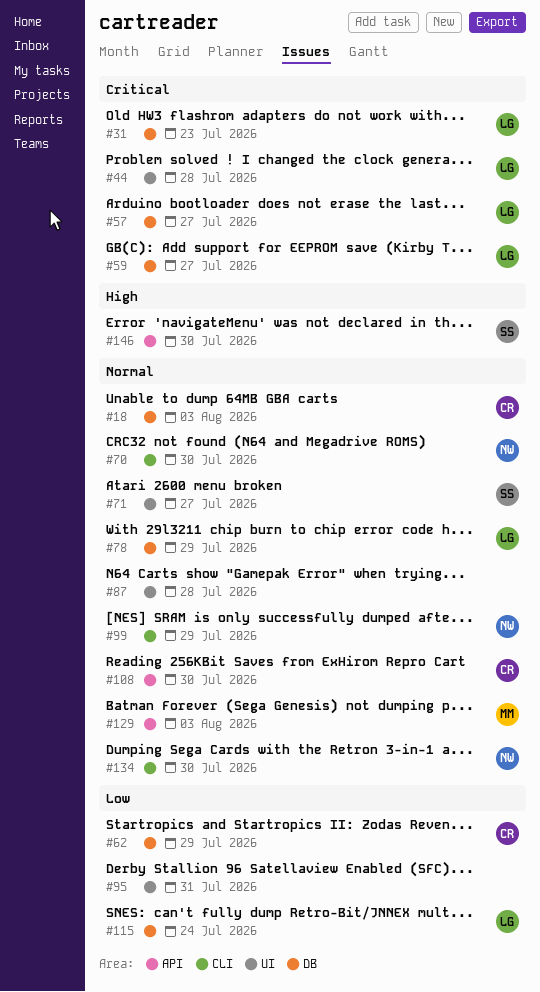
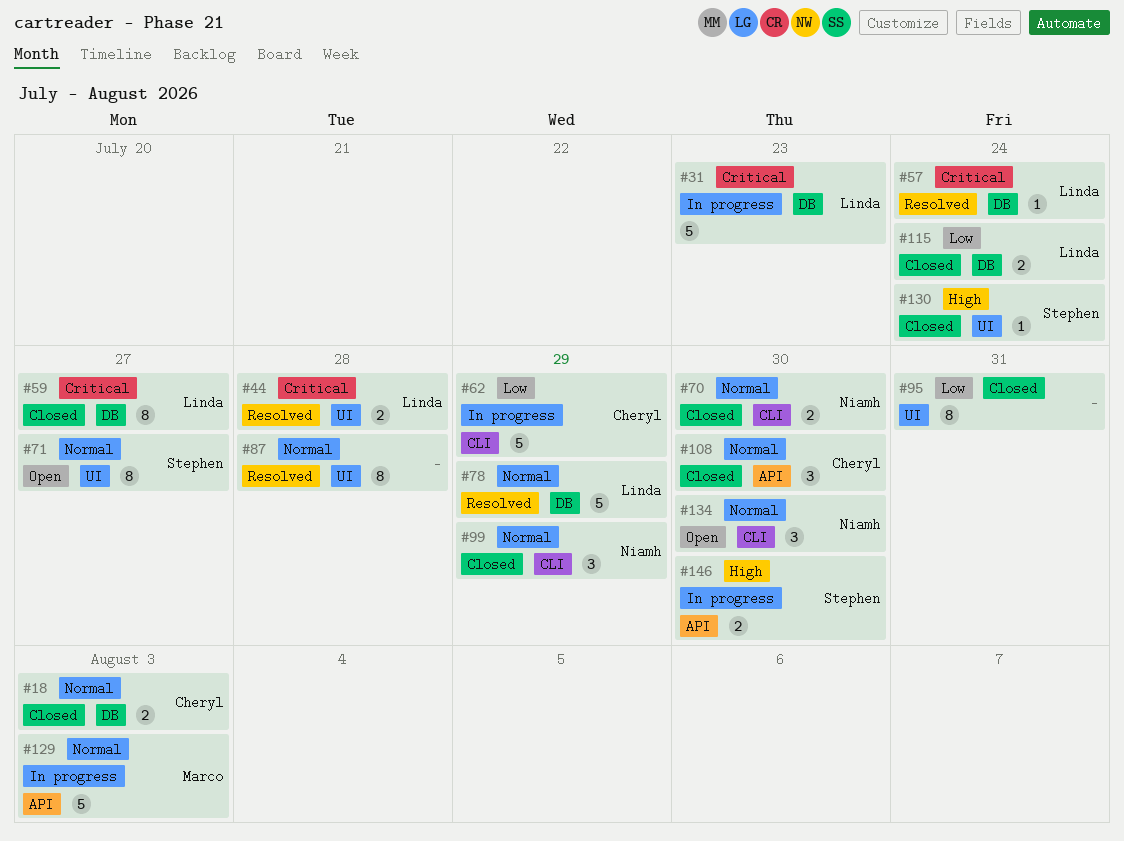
#57, due: Jul 27 -> Jul 24
#62, label: DB -> CLI
#130: none -> present

